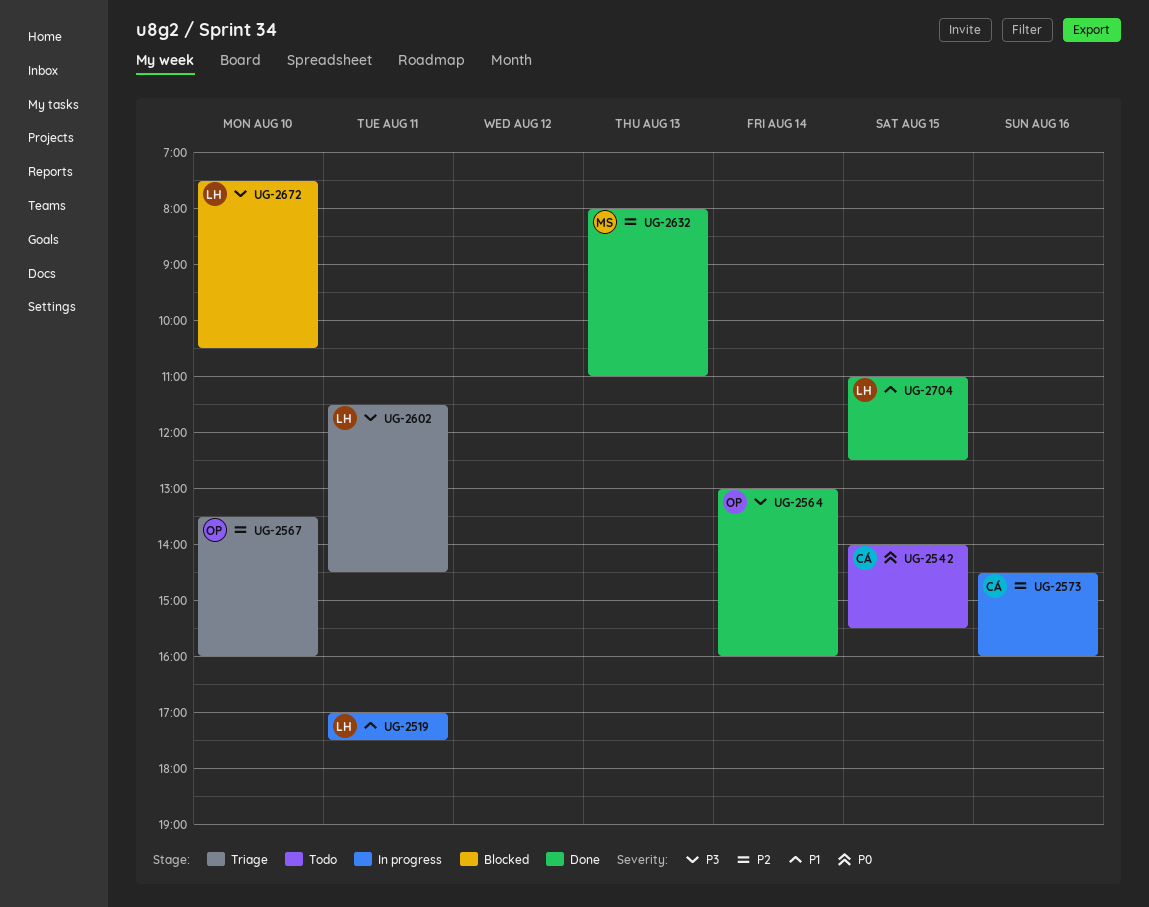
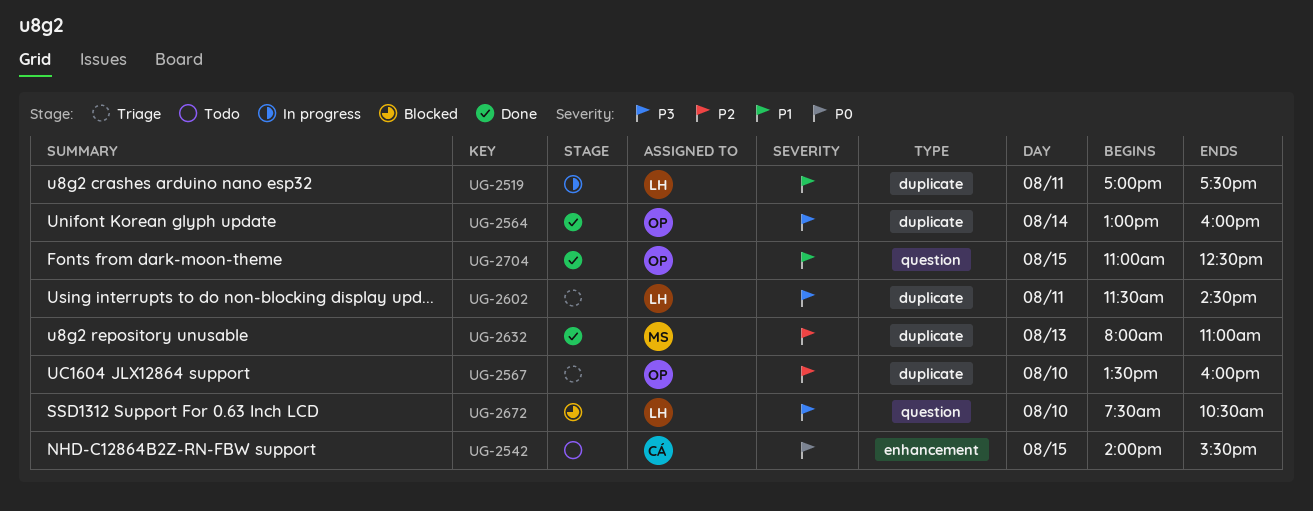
UG-2573: present -> none
UG-2704, owner: LH -> OP

